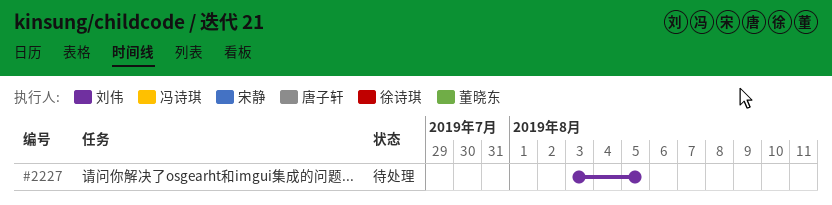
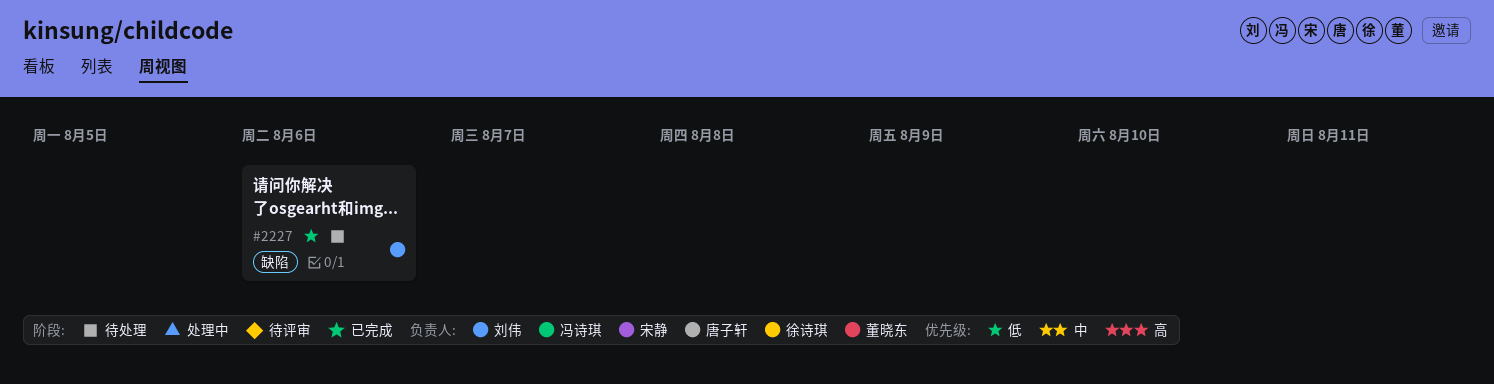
#2227, due: Aug 5 -> Aug 6

